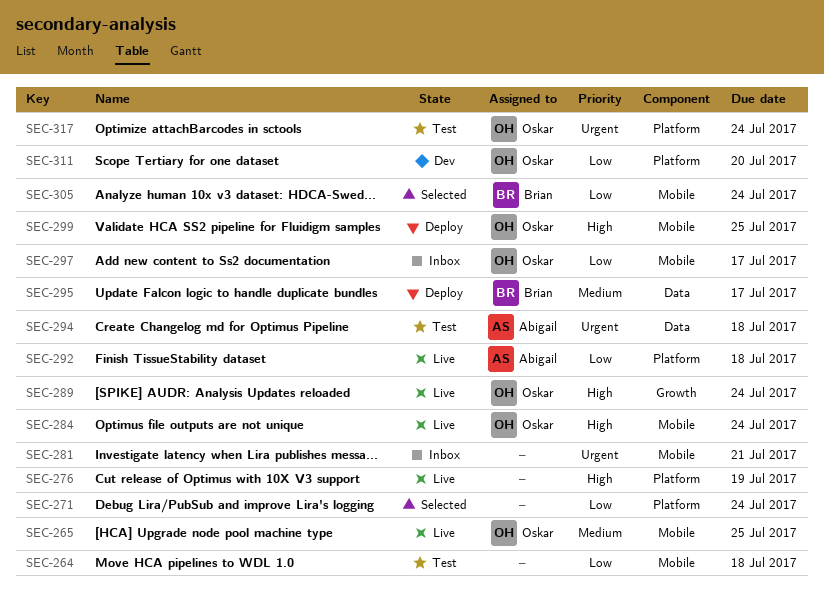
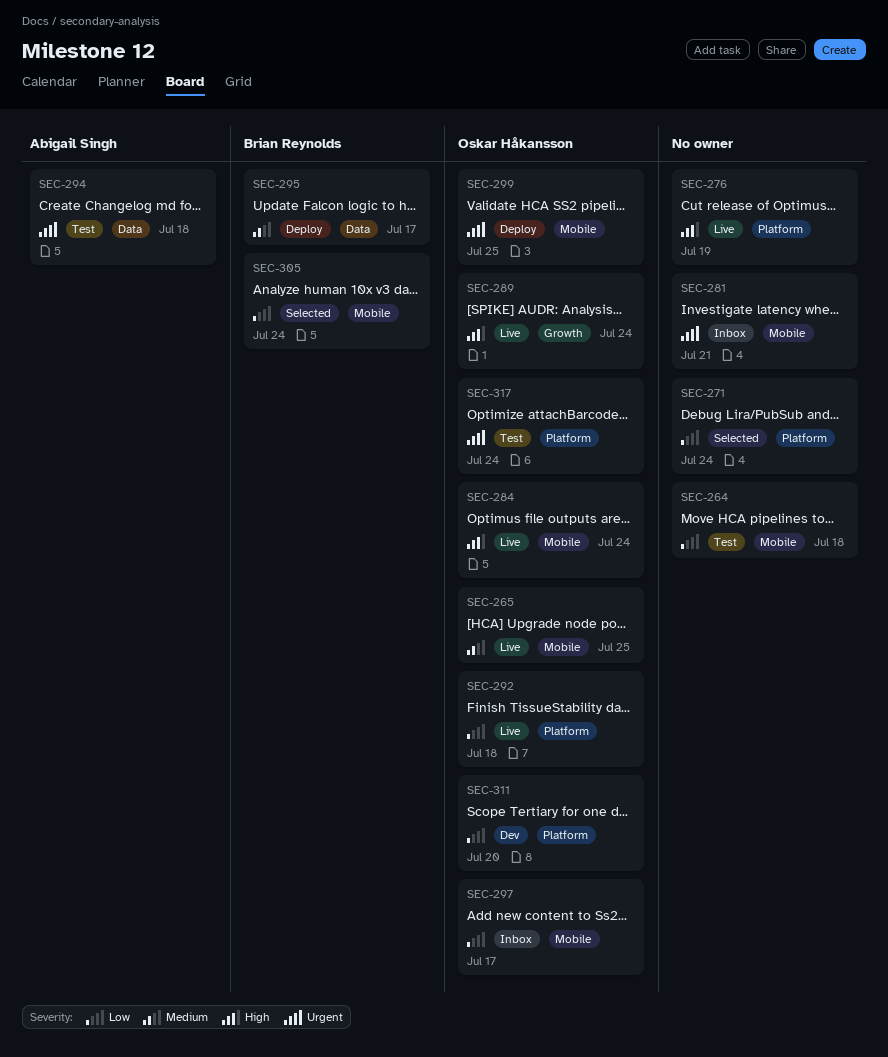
SEC-292, owner: Abigail Singh -> Oskar Håkansson
SEC-299, priority: High -> Urgent

